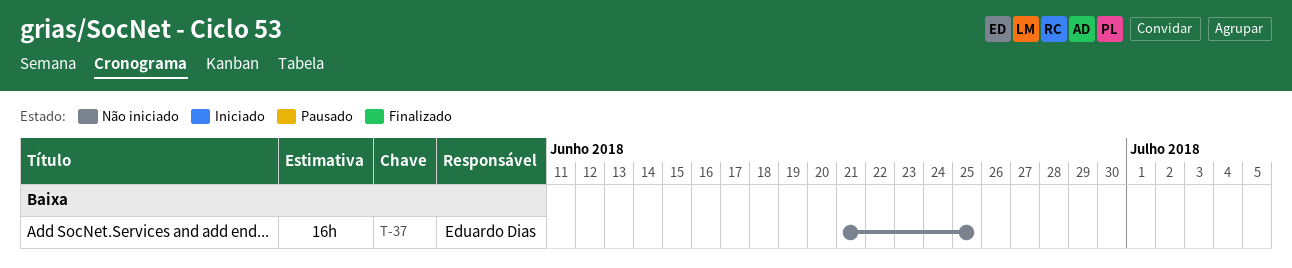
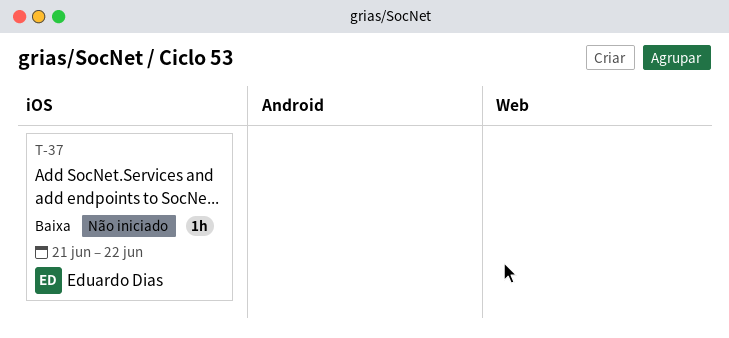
T-37, estimate: 16h -> 1h
T-37, due: Jun 25 -> Jun 22

